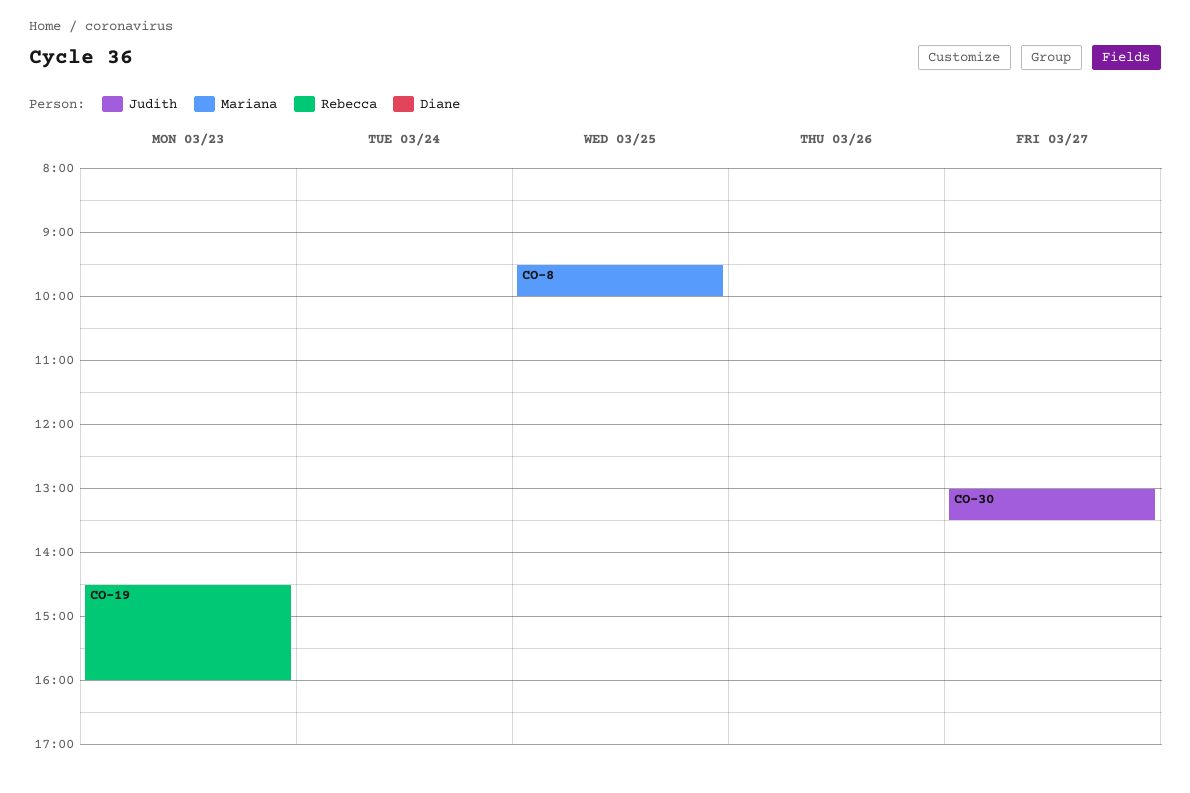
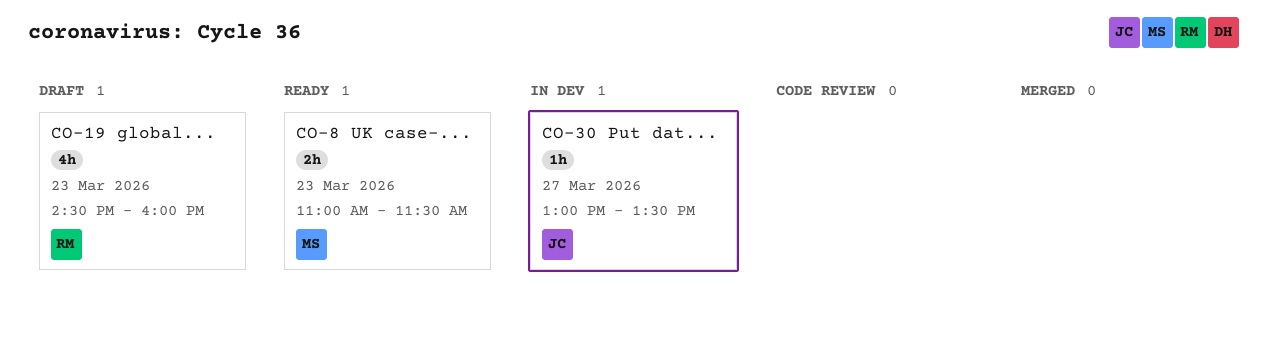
CO-8, day: Mar 25 -> Mar 23
CO-8, begins: 09:30 -> 11:00
CO-8, ends: 10:00 -> 11:30

